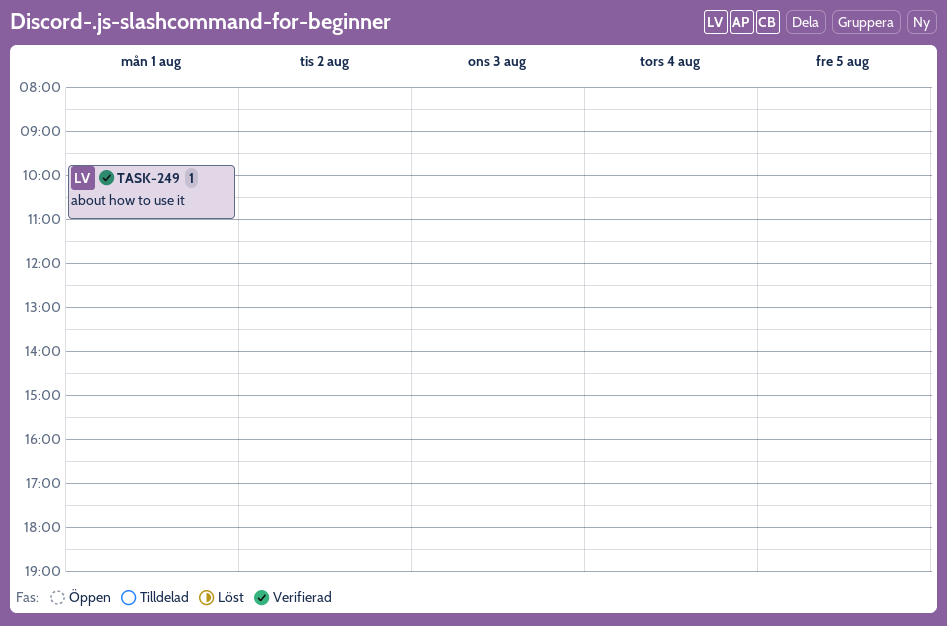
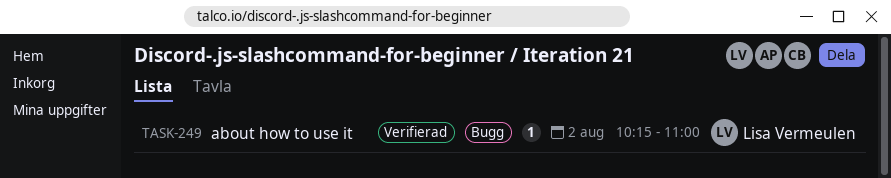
TASK-249, day: Aug 1 -> Aug 2
TASK-249, begins: 09:45 -> 10:15

